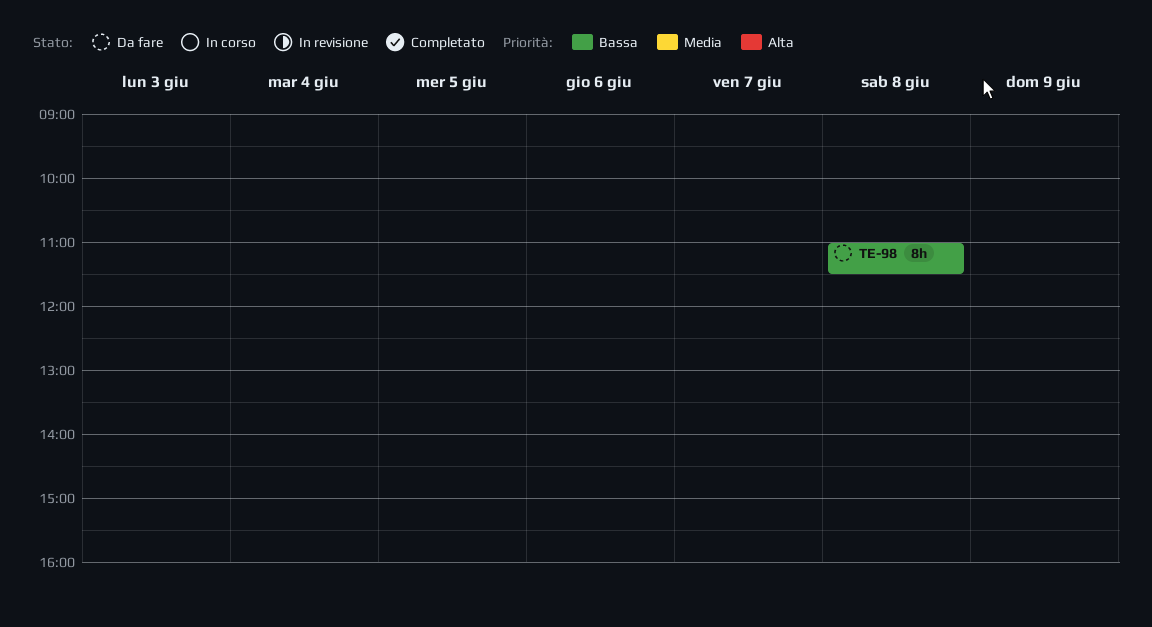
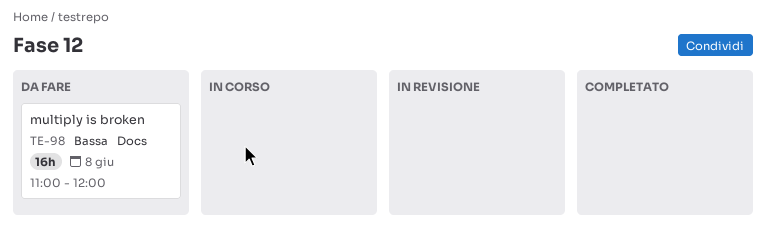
TE-98, estimate: 8h -> 16h
TE-98, ends: 11:30 -> 12:00

